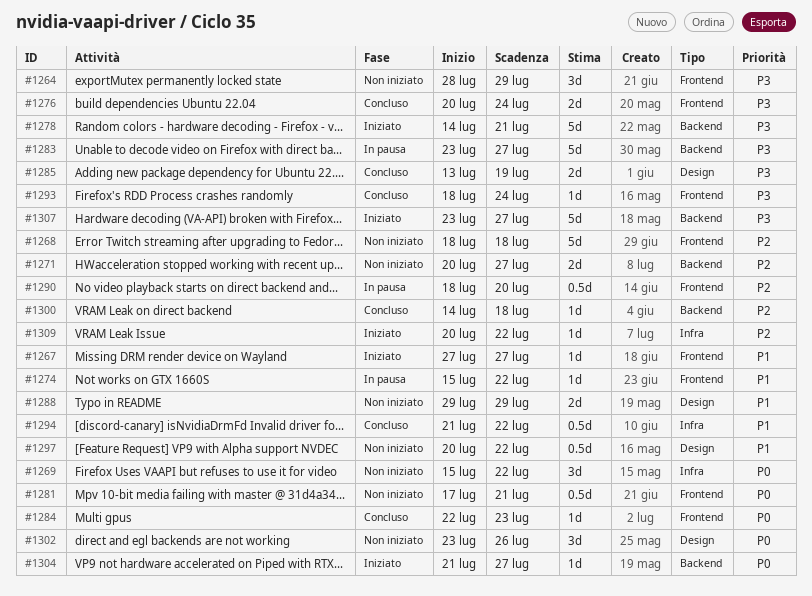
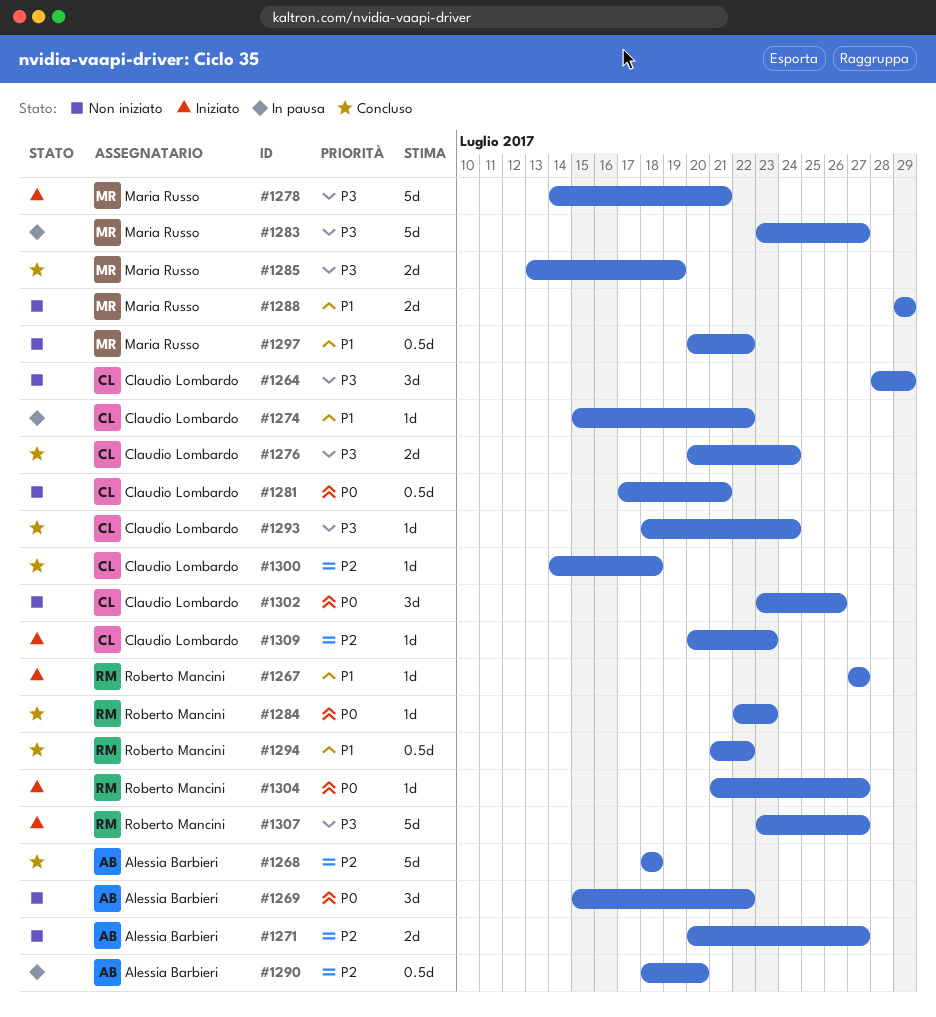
#1268, status: Non iniziato -> Concluso
#1309, due: Jul 22 -> Jul 23

